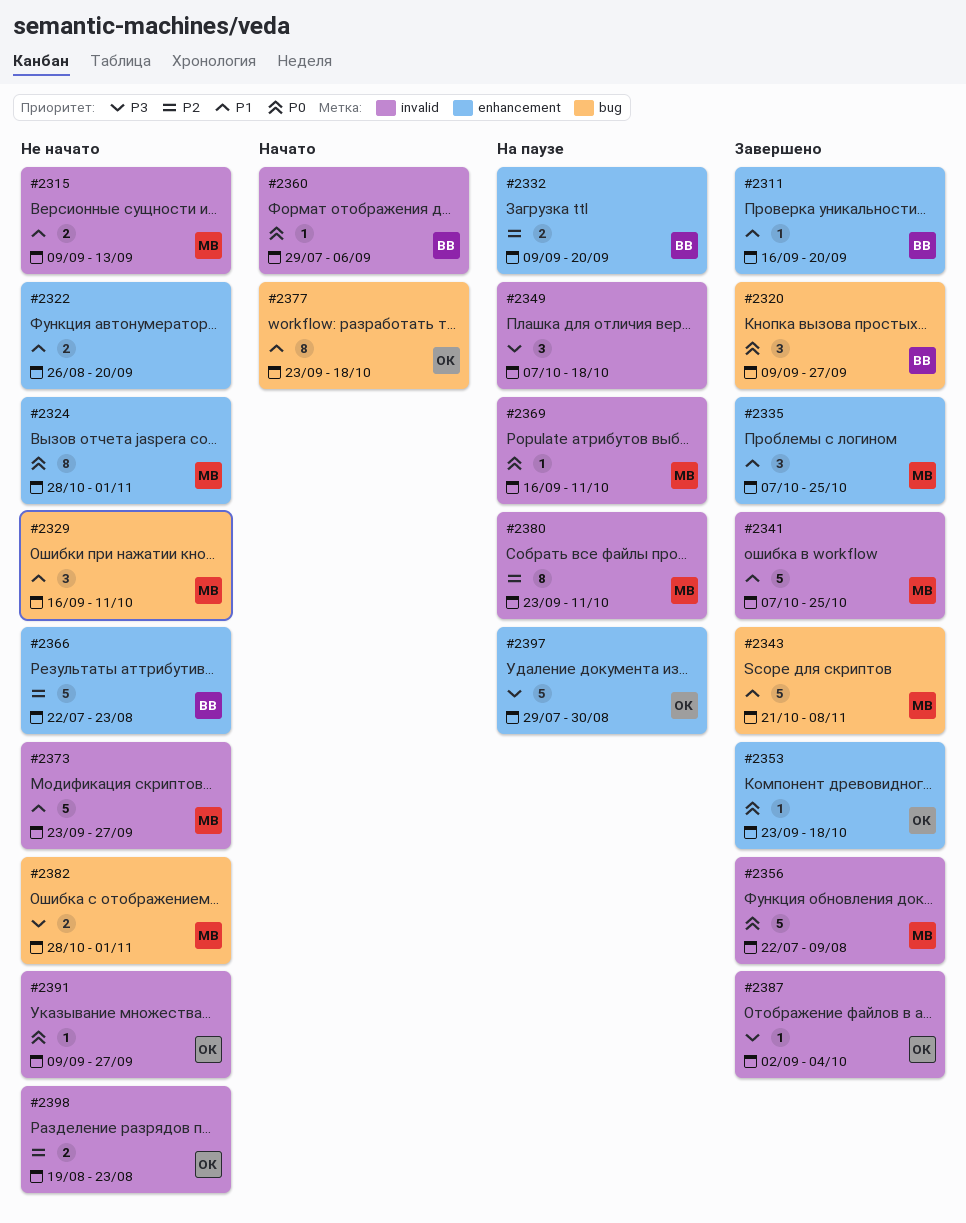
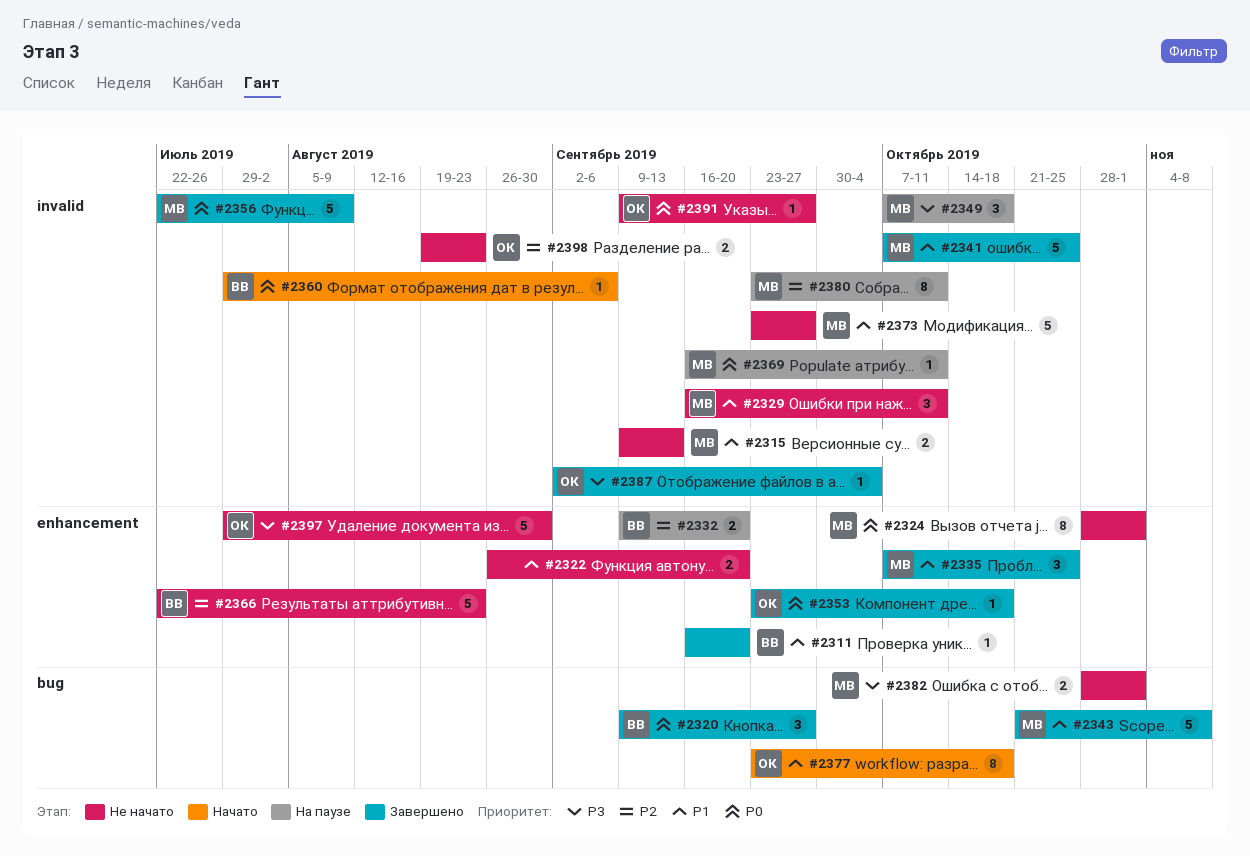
#2329, label: bug -> invalid
#2349, owner: none -> МВ
#2397, status: На паузе -> Не начато

